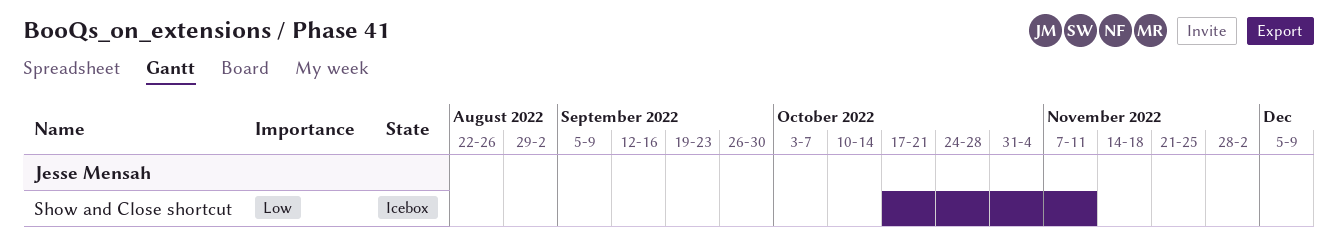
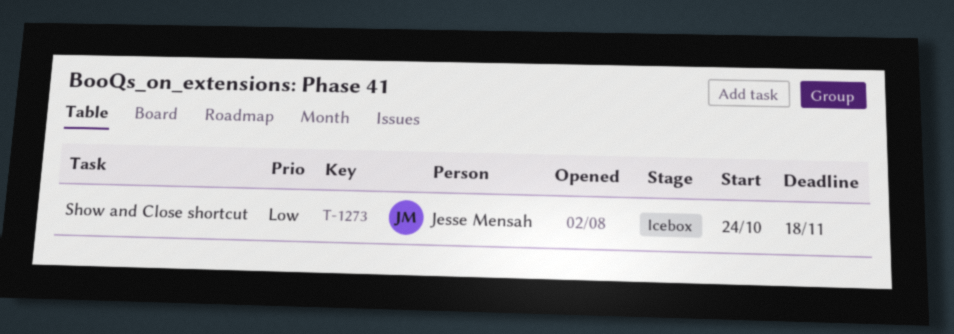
Show and Close shortcut, start: Oct 17 -> Oct 24
Show and Close shortcut, due: Nov 11 -> Nov 18

